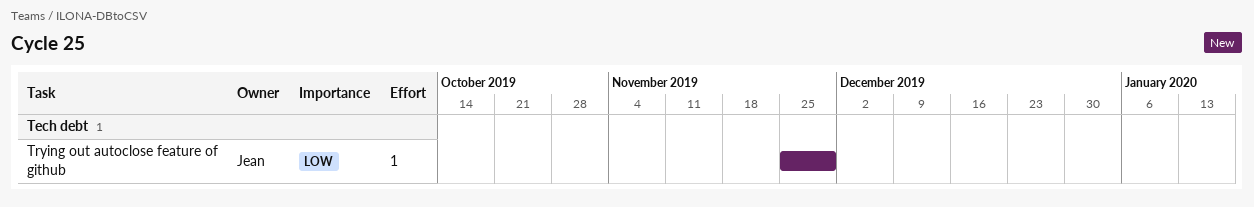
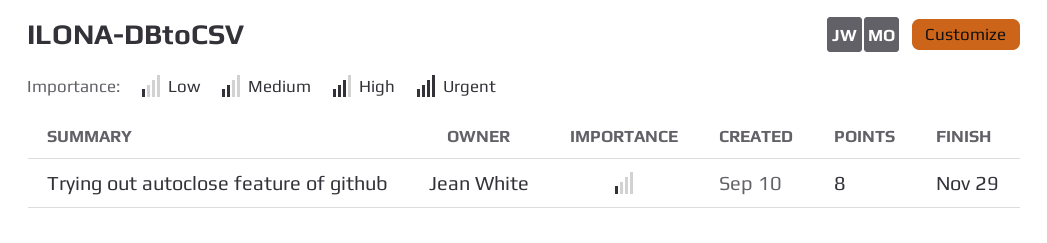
Trying out autoclose feature of github, estimate: 1 -> 8

